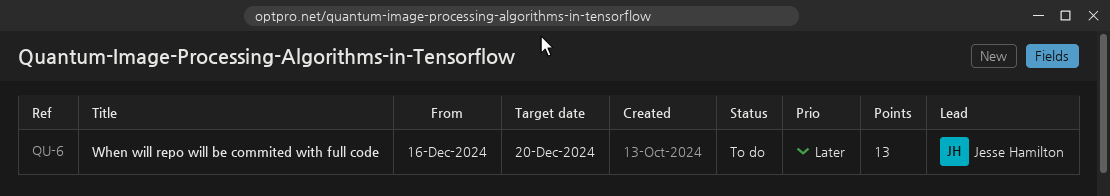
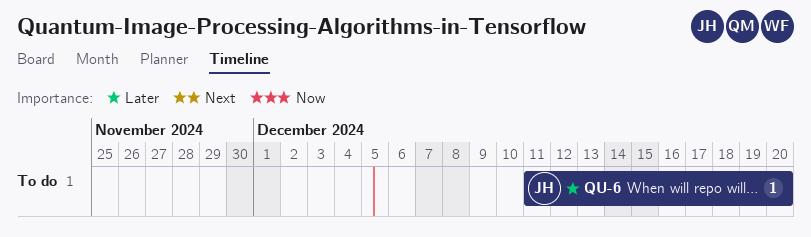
QU-6, estimate: 13 -> 1
QU-6, start: Dec 16 -> Dec 11

